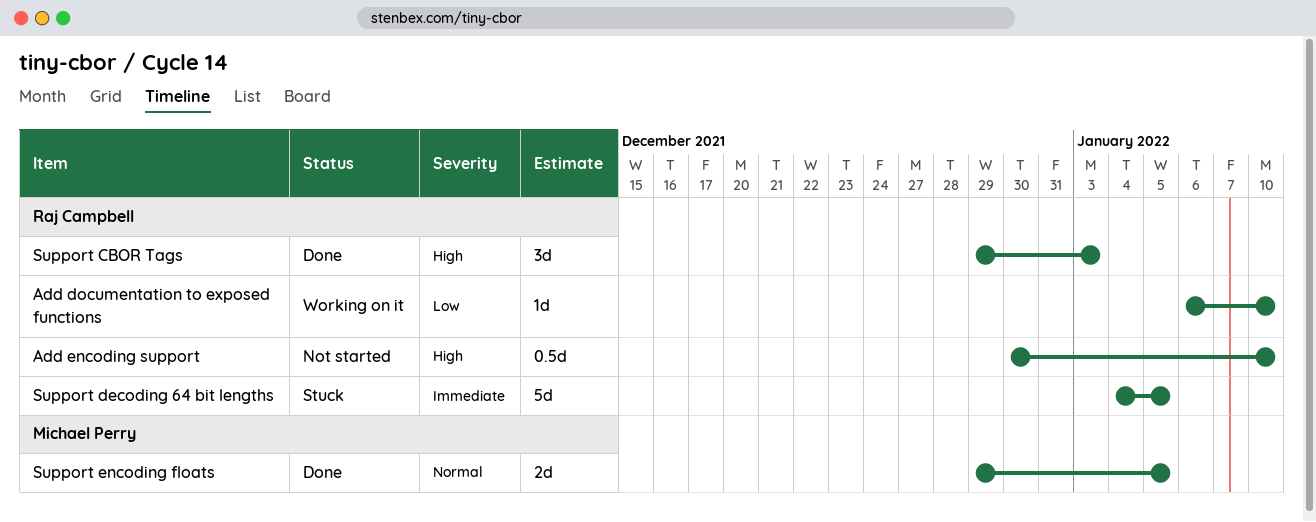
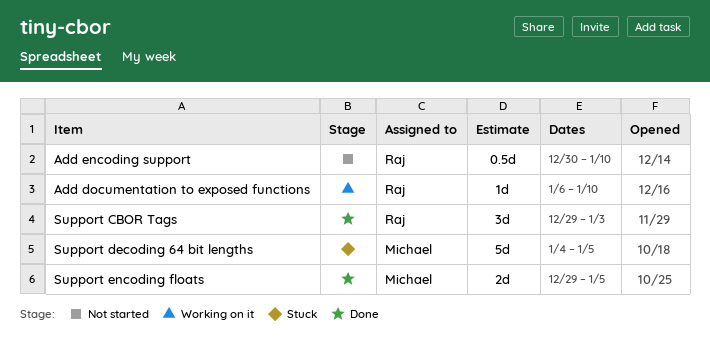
Support decoding 64 bit lengths, owner: Raj Campbell -> Michael Perry

